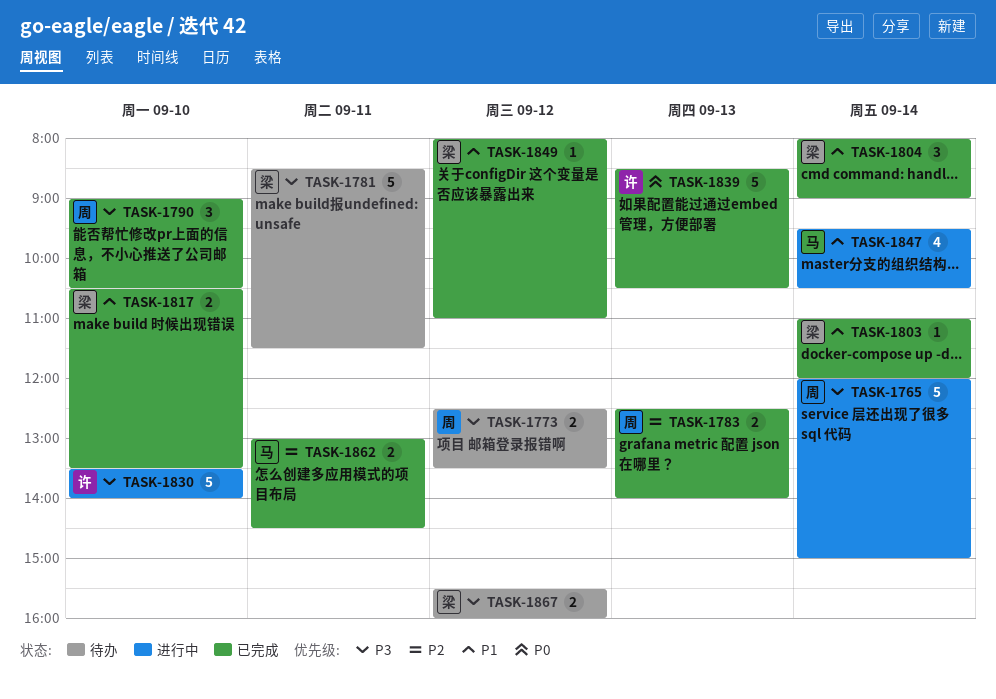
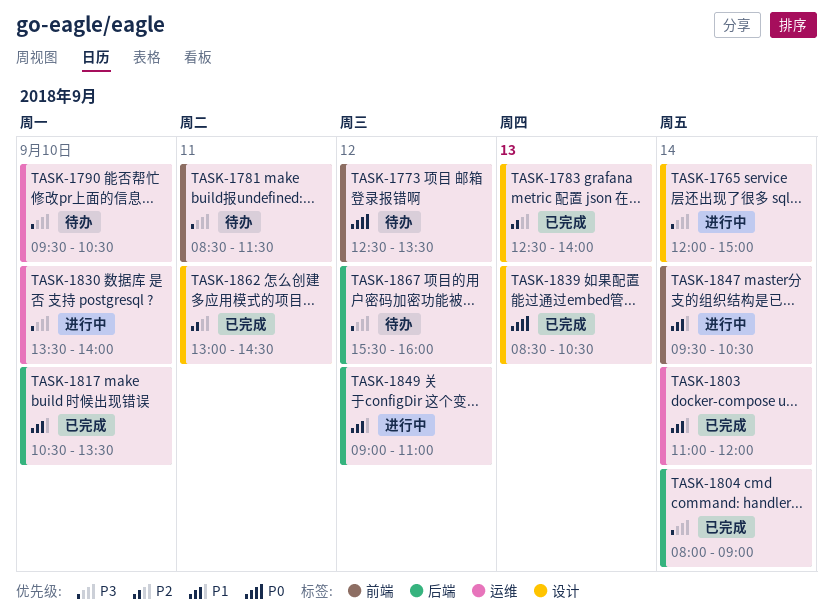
TASK-1773, priority: P3 -> P0
TASK-1790, status: 已完成 -> 待办
TASK-1790, begins: 09:00 -> 09:30
TASK-1804, priority: P1 -> P3
TASK-1849, status: 已完成 -> 进行中
TASK-1849, begins: 08:00 -> 09:00

